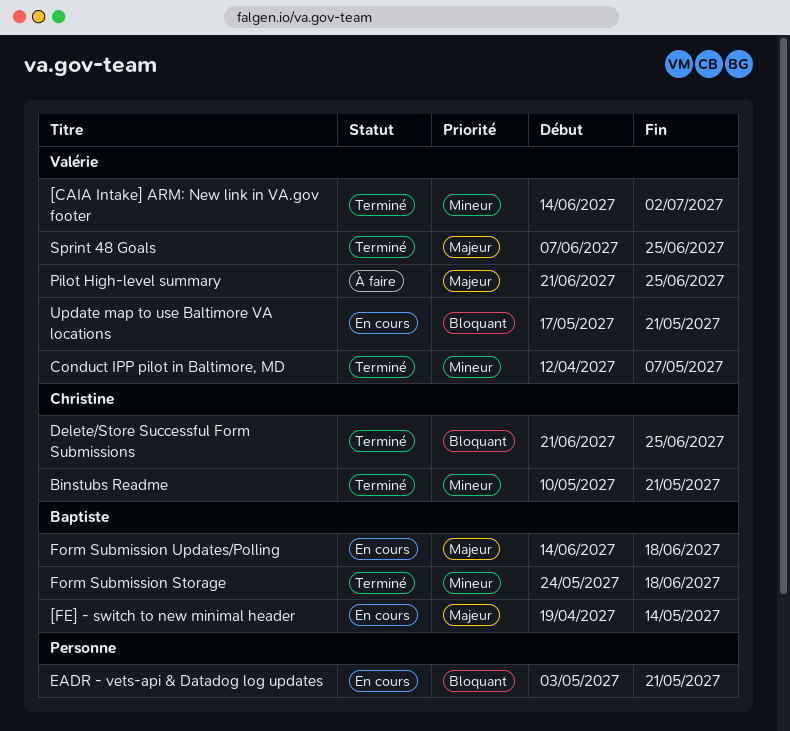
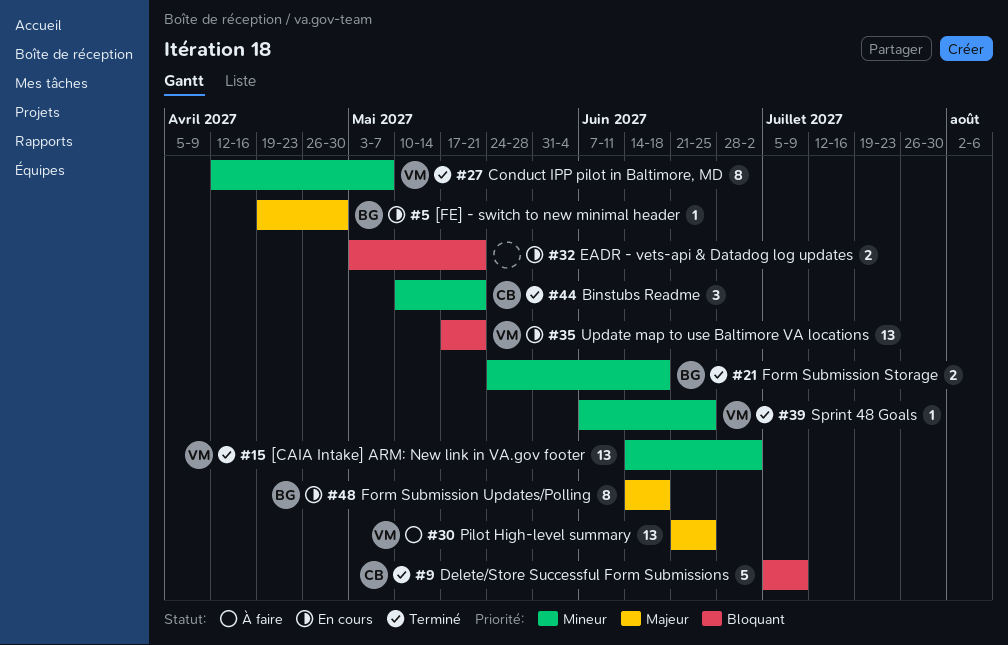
[FE] - switch to new minimal header, due: May 14 -> Apr 30
Delete/Store Successful Form Submissions, start: Jun 21 -> Jul 5
Delete/Store Successful Form Submissions, due: Jun 25 -> Jul 9
Sprint 48 Goals, priority: Majeur -> Mineur

